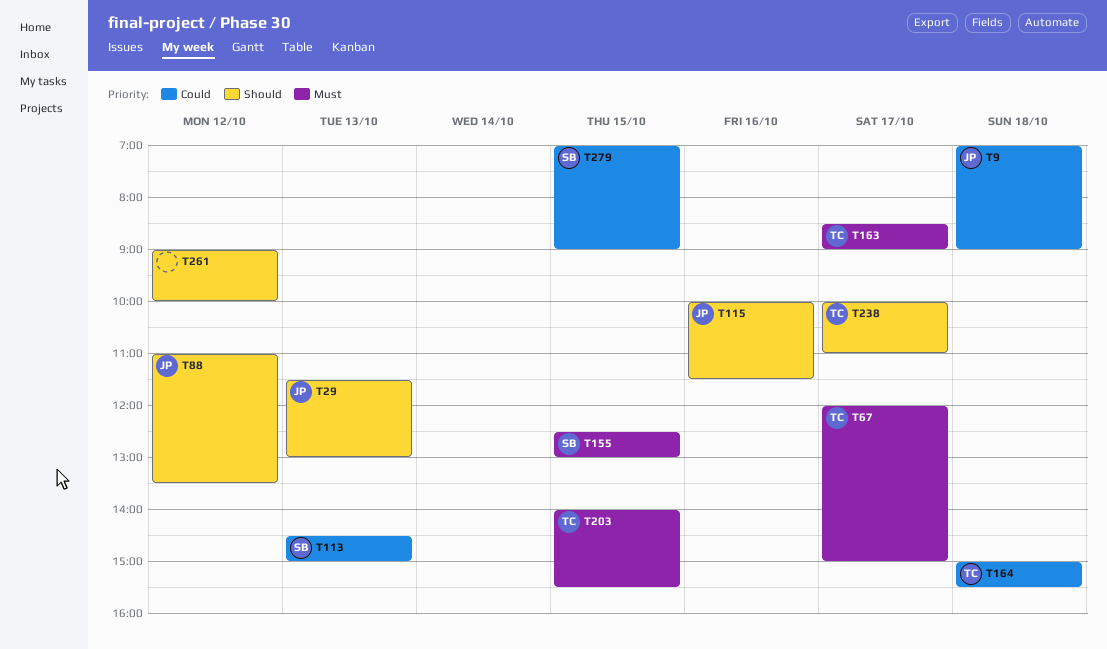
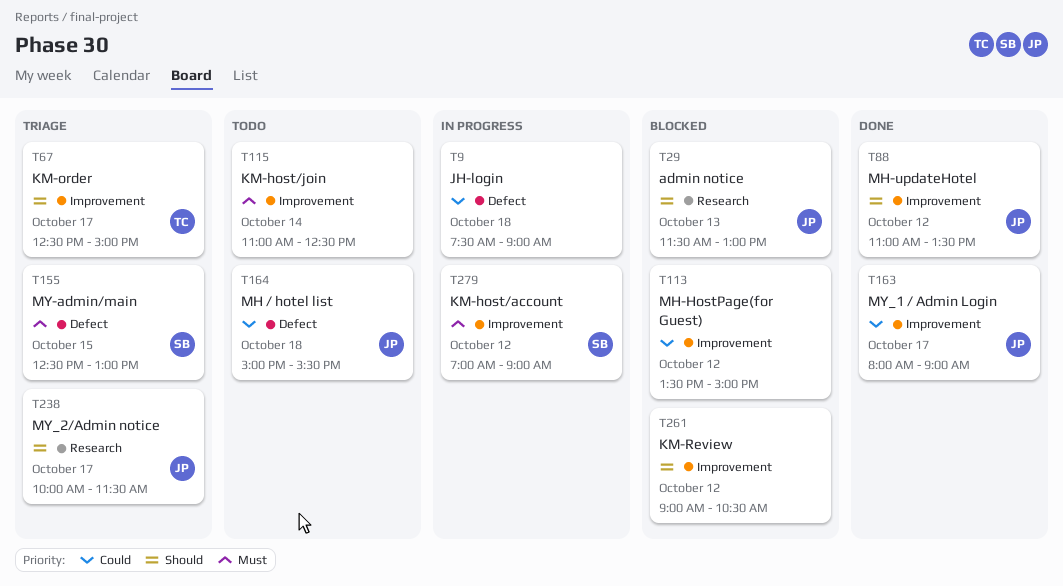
T9, owner: JP -> none
T9, begins: 07:00 -> 07:30
T67, priority: Must -> Should
T67, begins: 12:00 -> 12:30
T113, owner: SB -> none
T113, day: Oct 13 -> Oct 12
T113, begins: 14:30 -> 13:30
T115, owner: JP -> none
T115, priority: Should -> Must
T115, day: Oct 16 -> Oct 14
T115, begins: 10:00 -> 11:00
T115, ends: 11:30 -> 12:30
T163, owner: TC -> JP
T163, priority: Must -> Could
T163, begins: 08:30 -> 08:00
T164, owner: TC -> JP
T203: present -> none
T238, owner: TC -> JP
T238, ends: 11:00 -> 11:30
T261, ends: 10:00 -> 10:30
T279, priority: Could -> Must
T279, day: Oct 15 -> Oct 12

